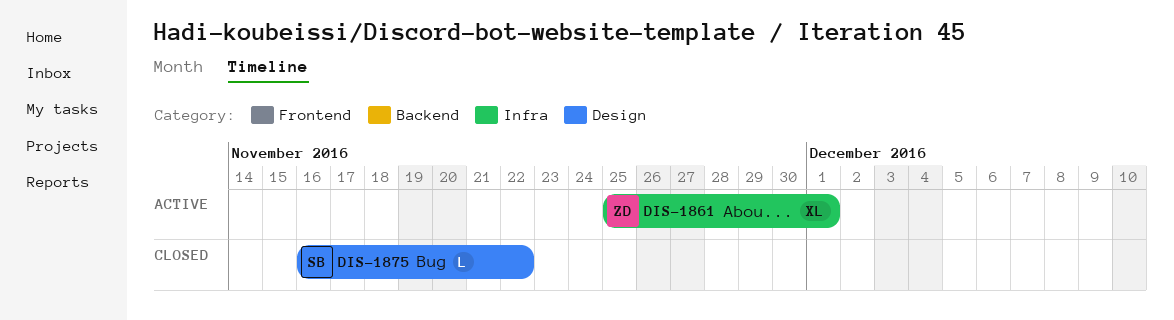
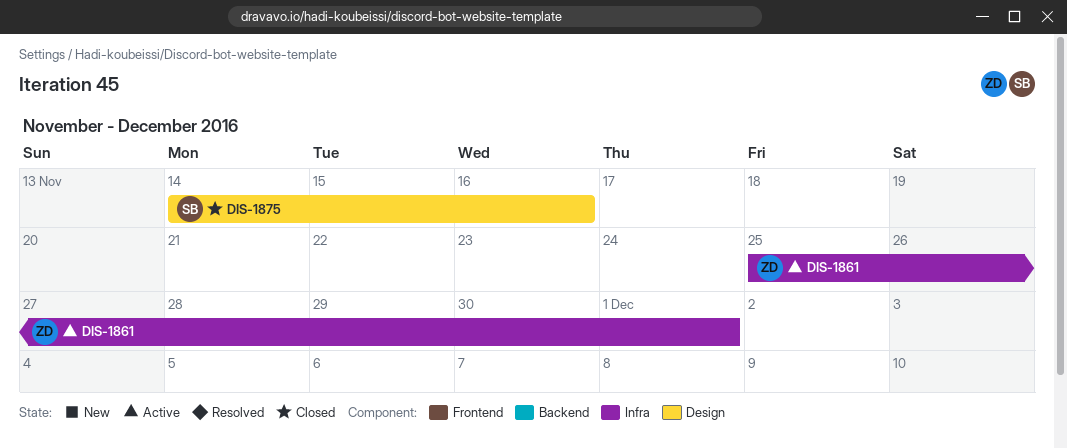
DIS-1875, start: Nov 16 -> Nov 14
DIS-1875, due: Nov 22 -> Nov 16

